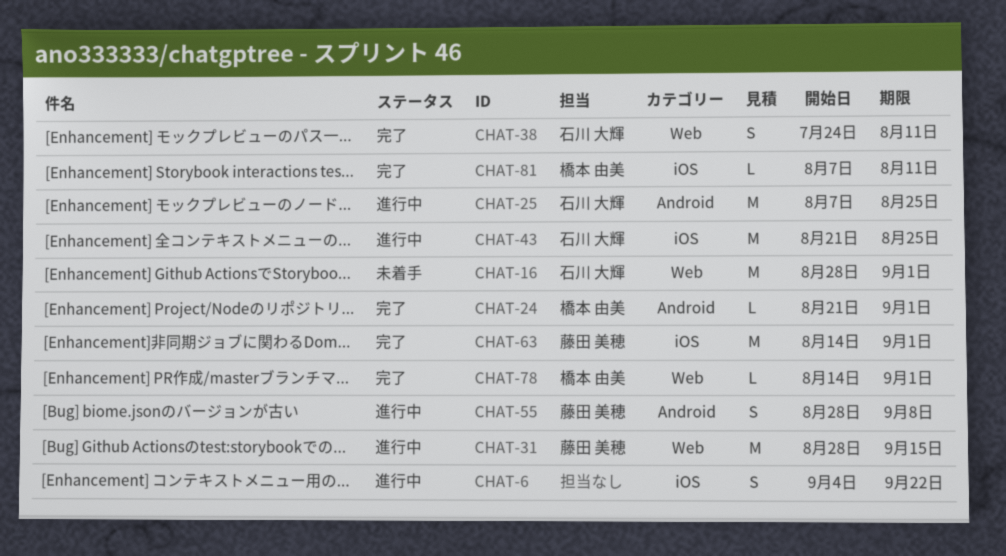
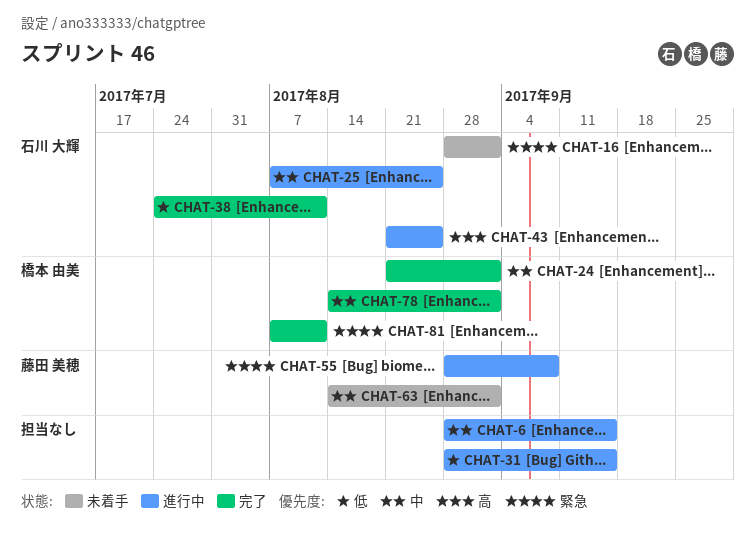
CHAT-6, start: Sep 4 -> Aug 28
CHAT-6, due: Sep 22 -> Sep 15
CHAT-31, owner: 藤田 美穂 -> none
CHAT-63, status: 完了 -> 未着手

